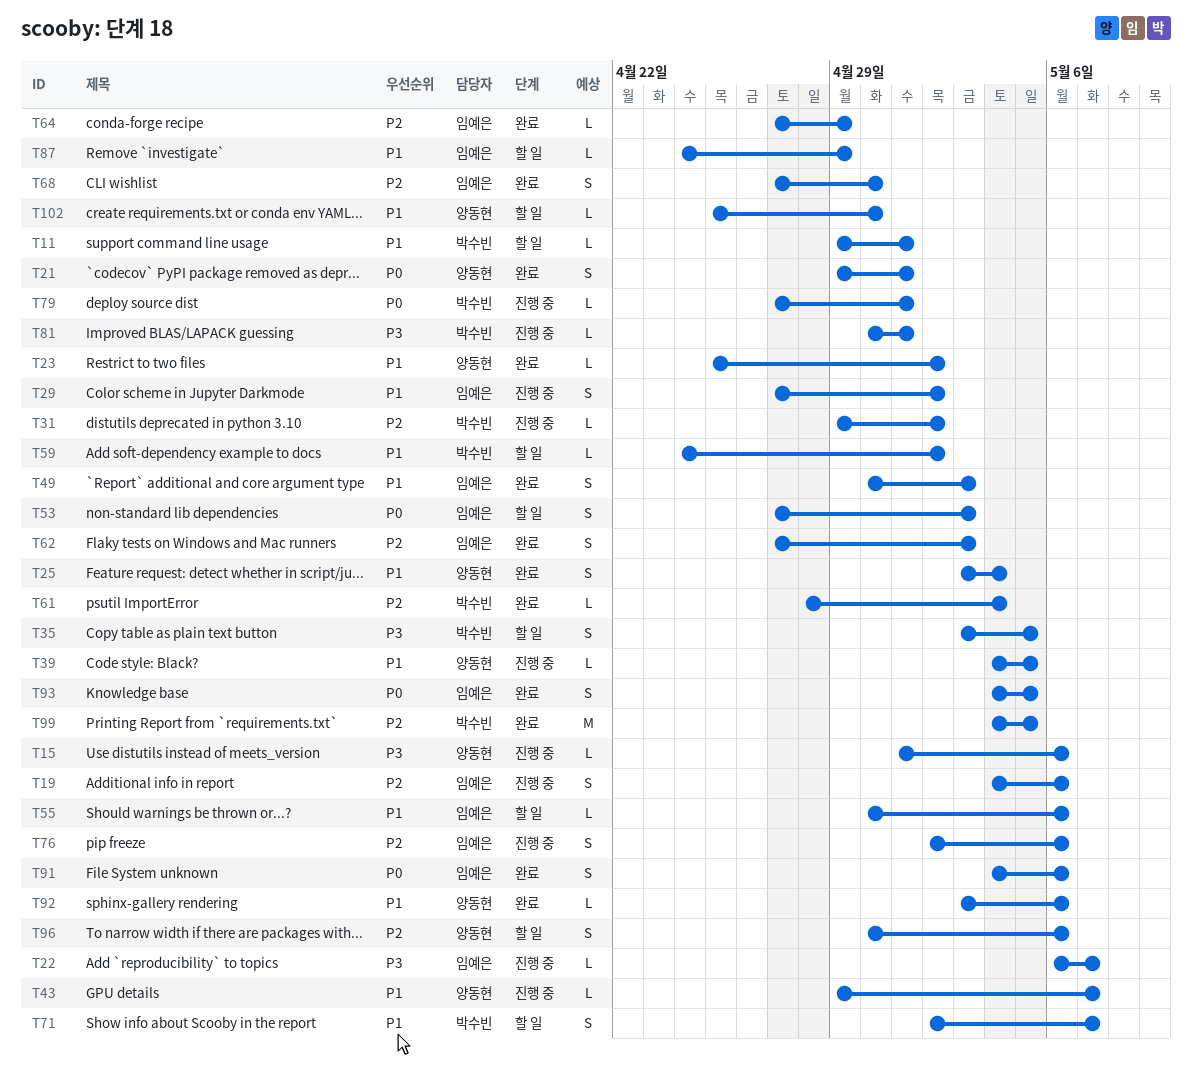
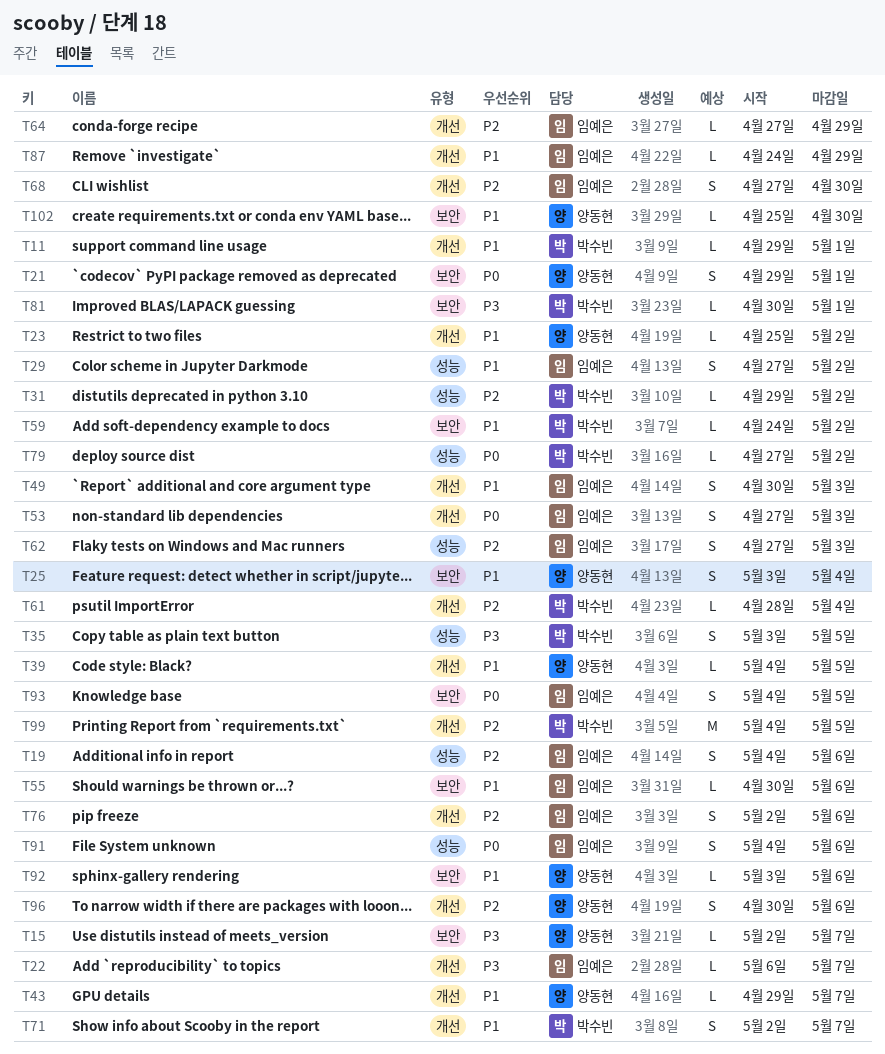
T15, start: May 1 -> May 2
T15, due: May 6 -> May 7
T79, due: May 1 -> May 2

